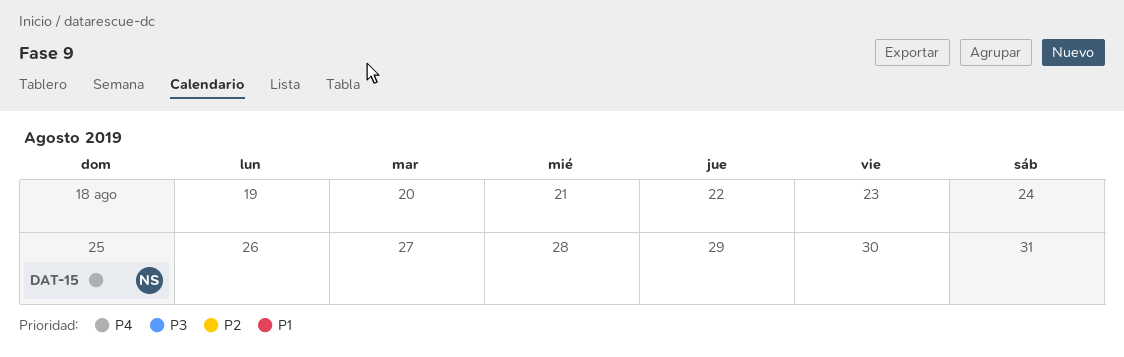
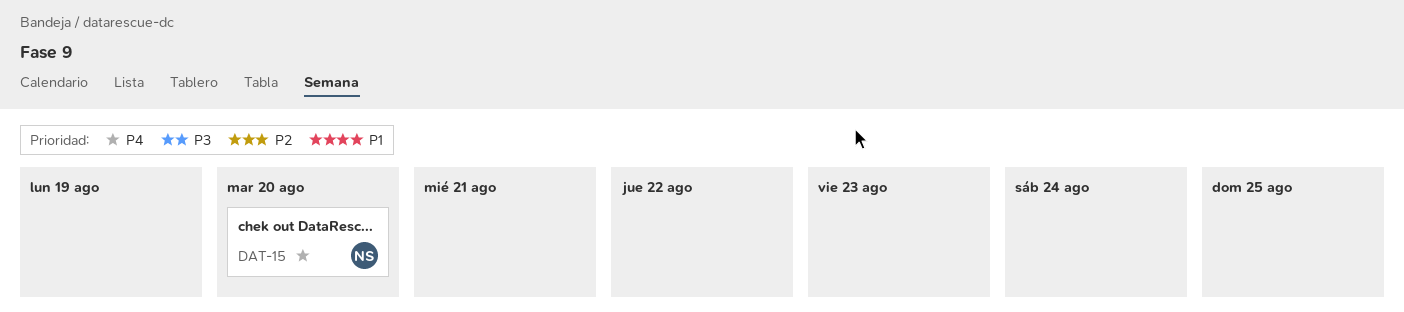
DAT-15, due: Aug 25 -> Aug 20

